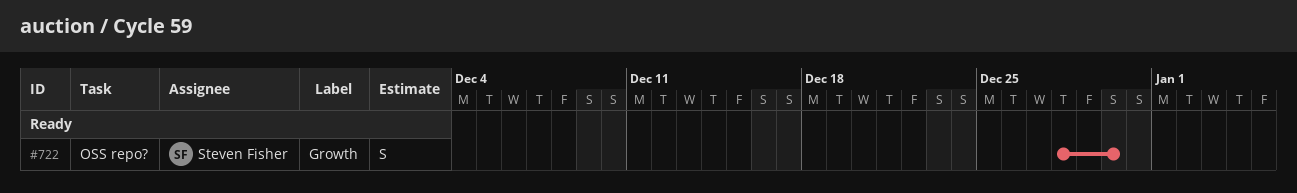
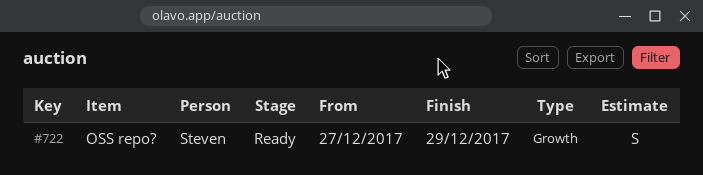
#722, start: Dec 28 -> Dec 27
#722, due: Dec 30 -> Dec 29

